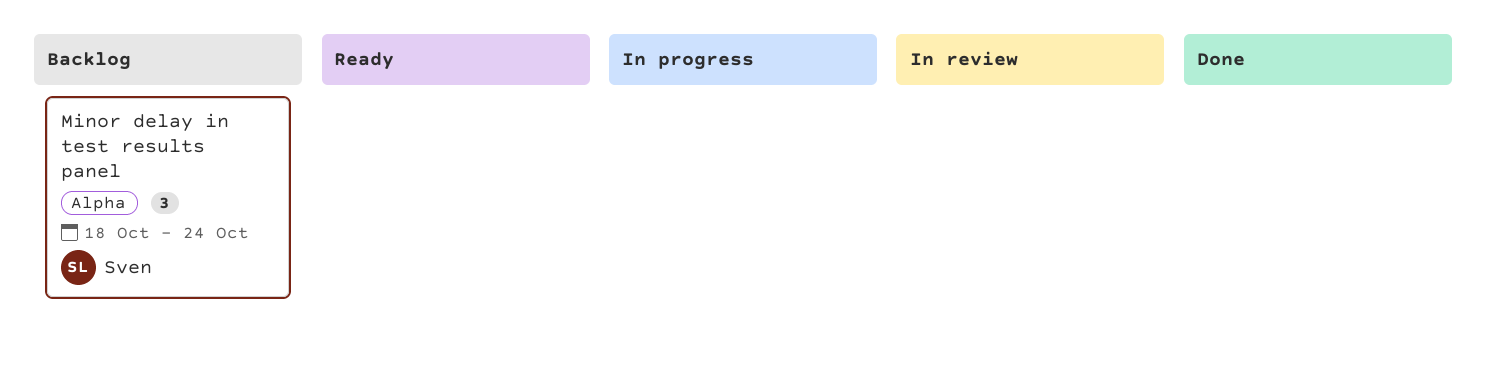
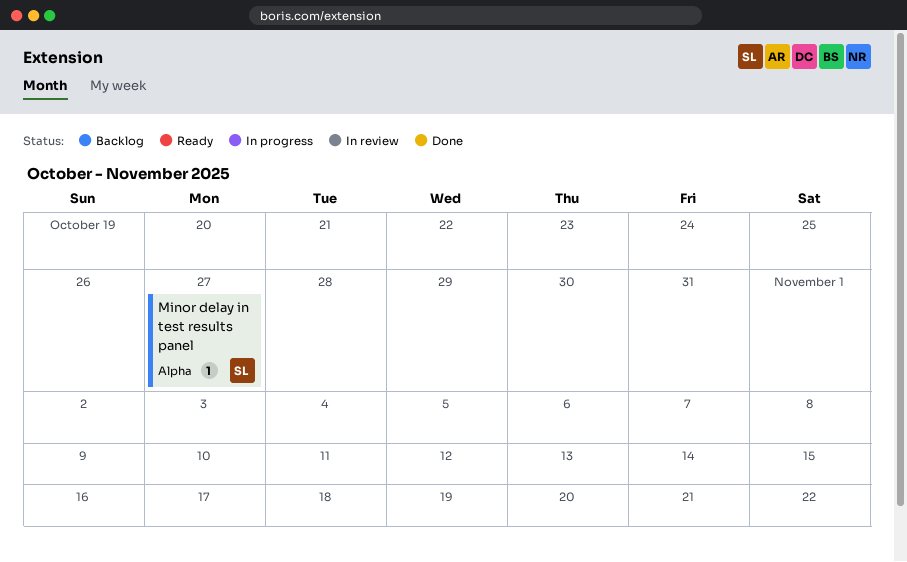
Minor delay in test results panel, estimate: 3 -> 1
Minor delay in test results panel, due: Oct 24 -> Oct 27

